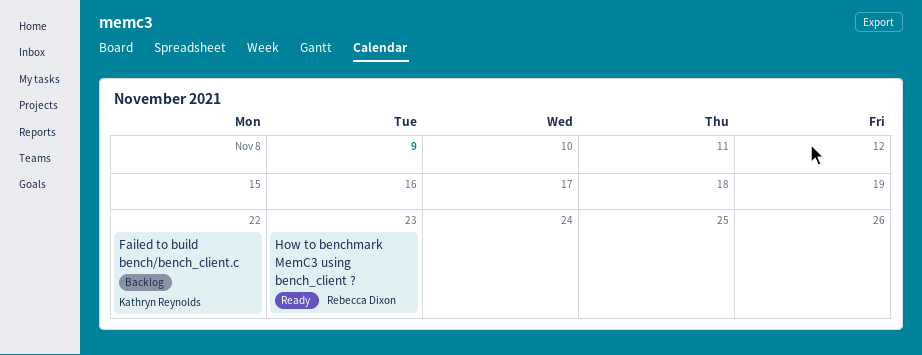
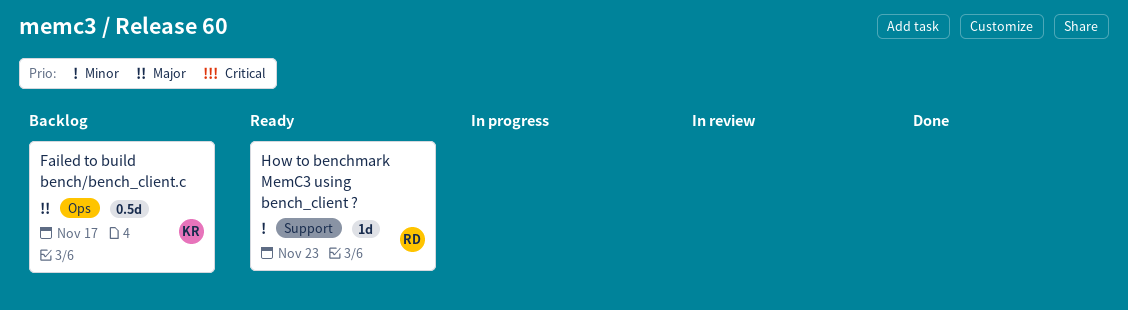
Failed to build bench/bench_client.c, due: Nov 22 -> Nov 17

